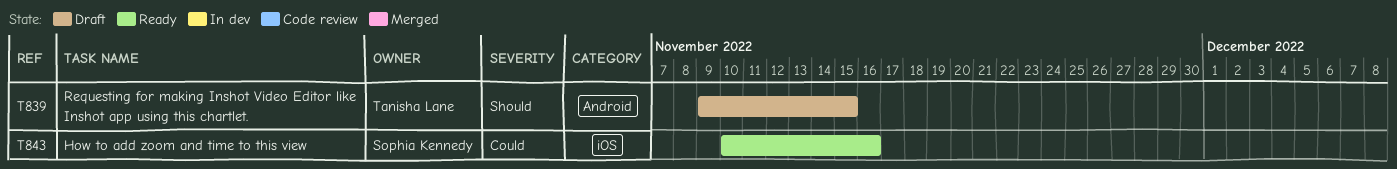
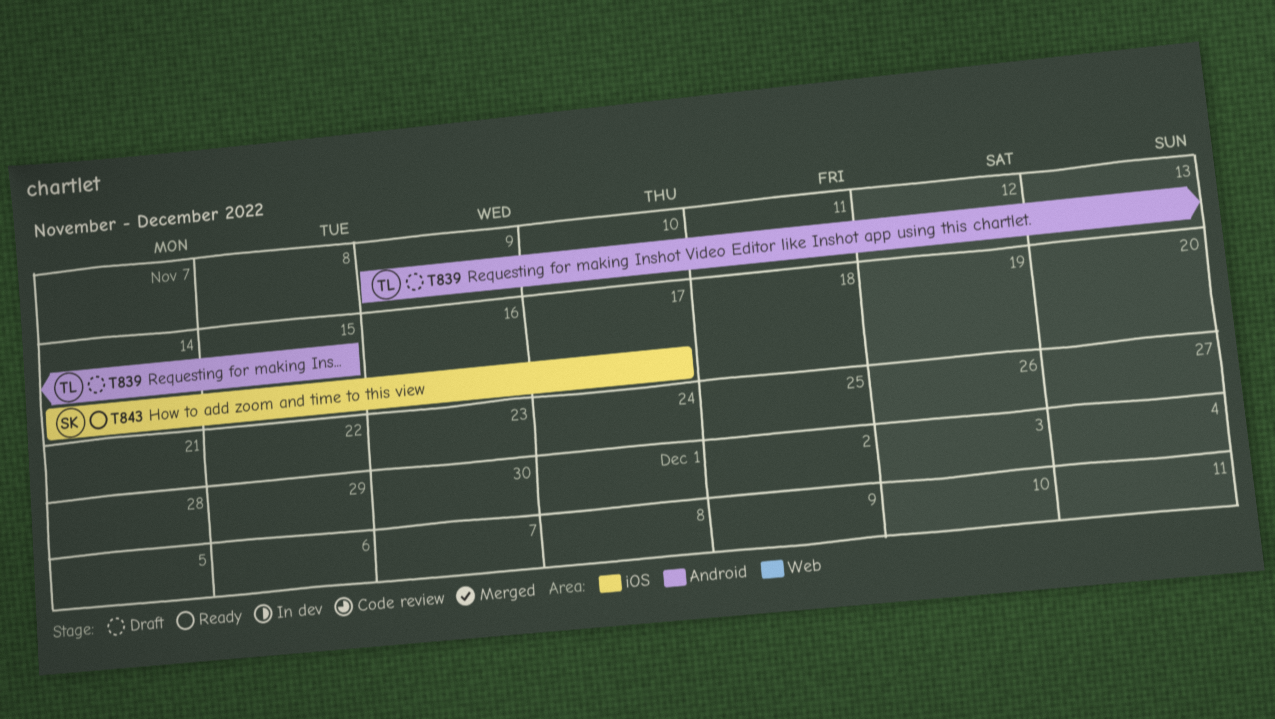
T843, start: Nov 10 -> Nov 14
T843, due: Nov 16 -> Nov 17

